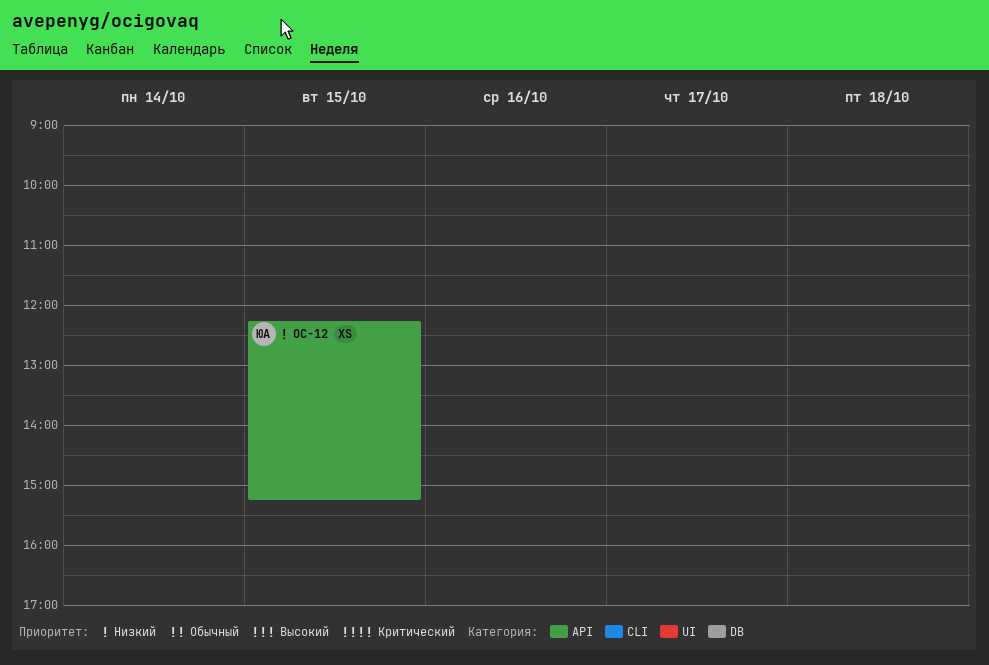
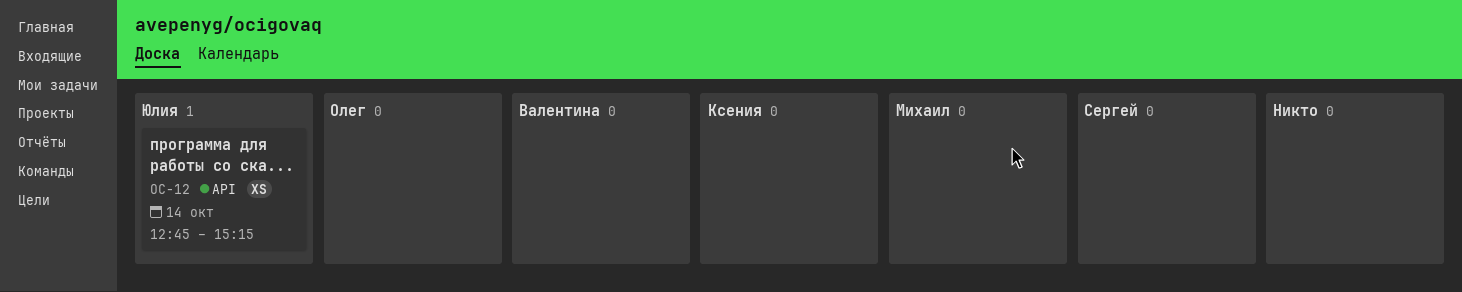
OC-12, day: Oct 15 -> Oct 14
OC-12, begins: 12:15 -> 12:45

